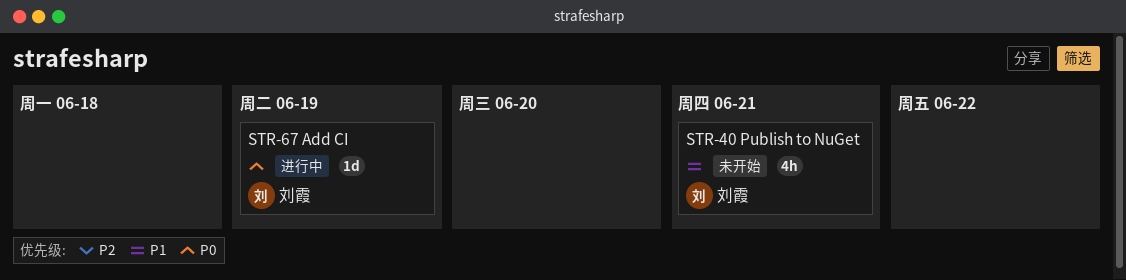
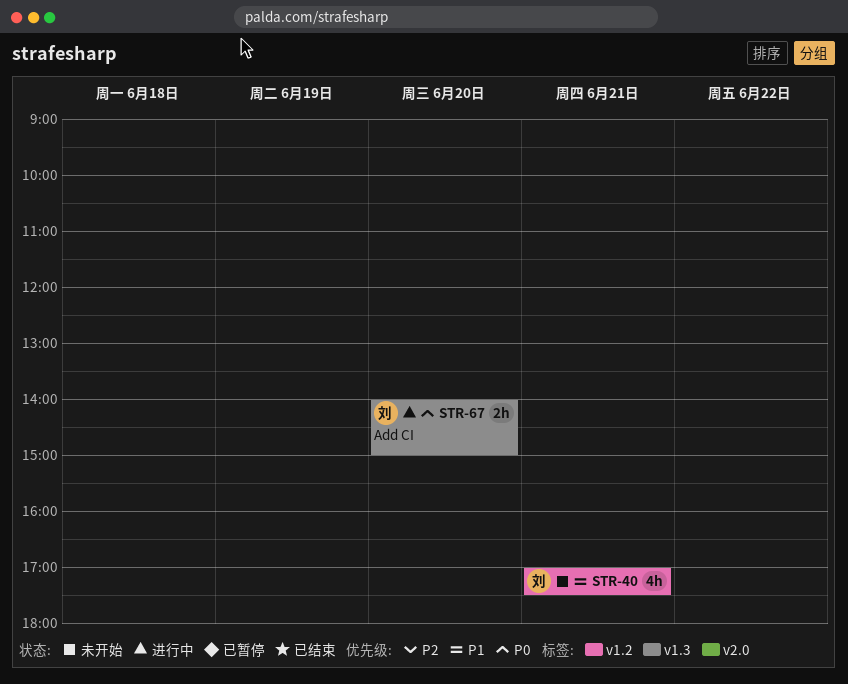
STR-67, estimate: 1d -> 2h
STR-67, day: Jun 19 -> Jun 20

